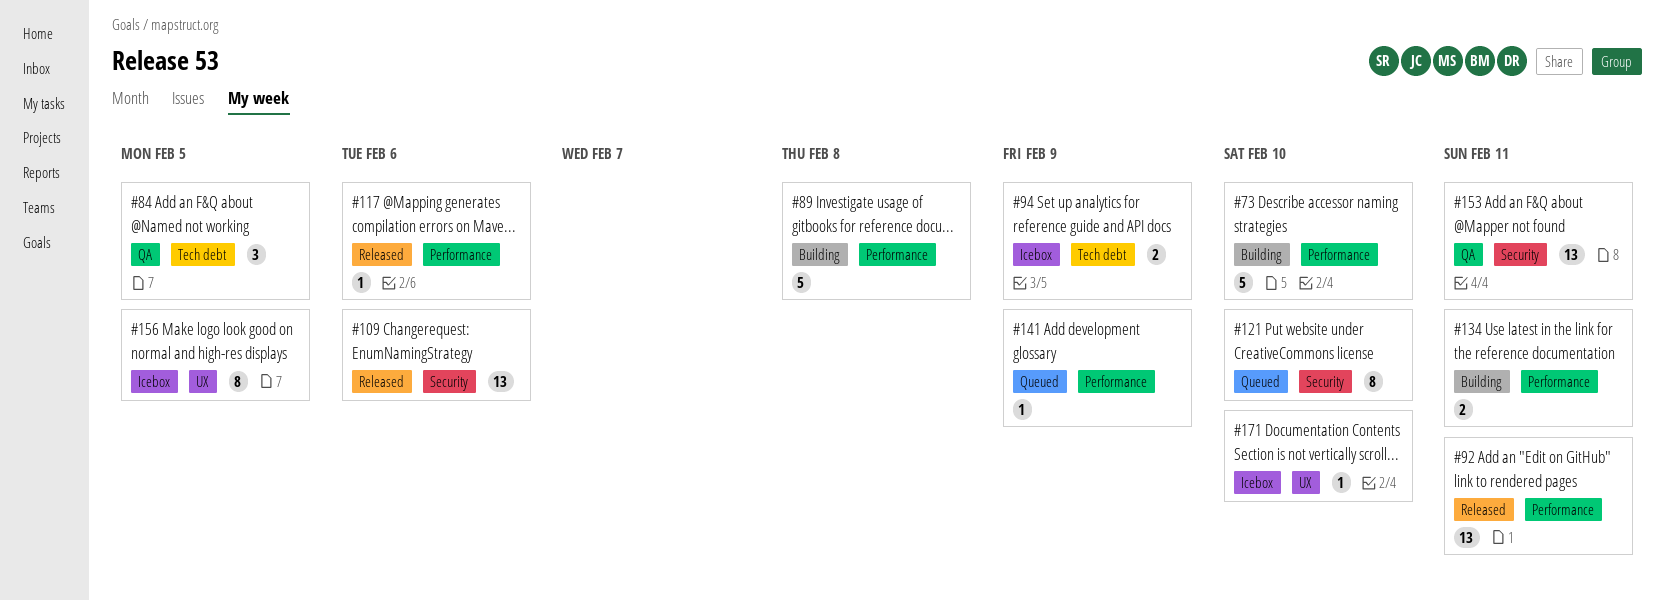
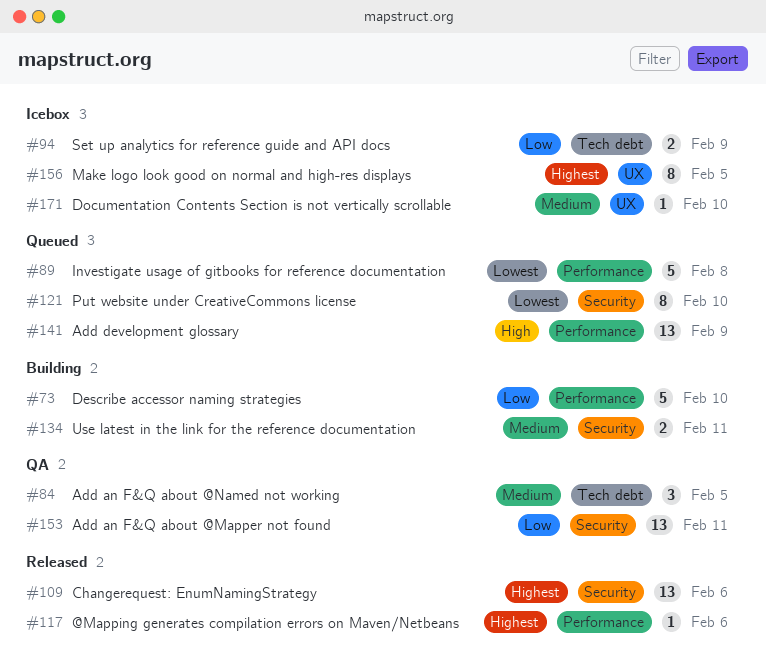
#89, status: Building -> Queued
#92: present -> none
#134, label: Performance -> Security
#141, estimate: 1 -> 13

